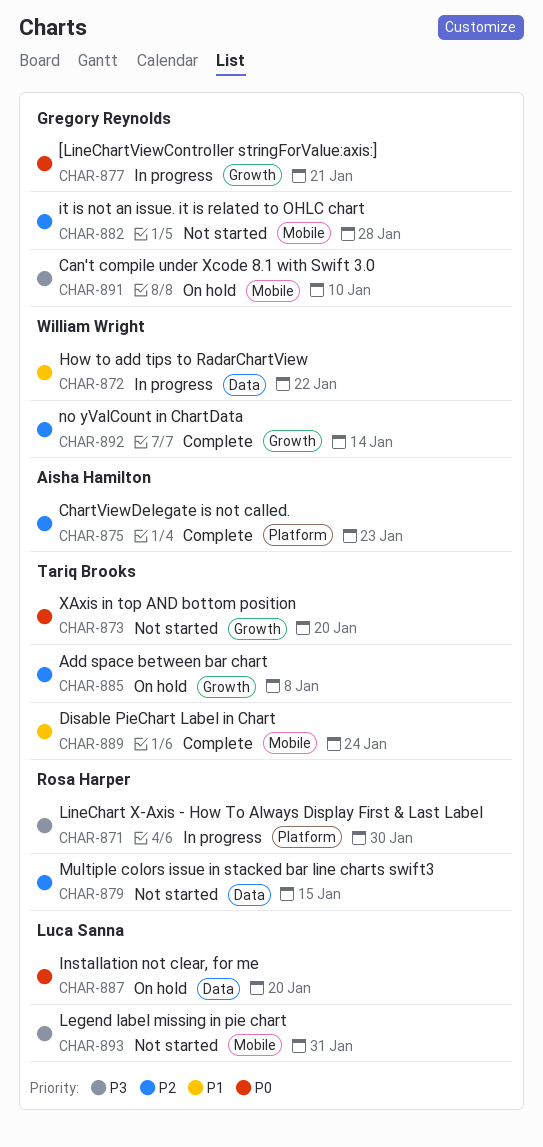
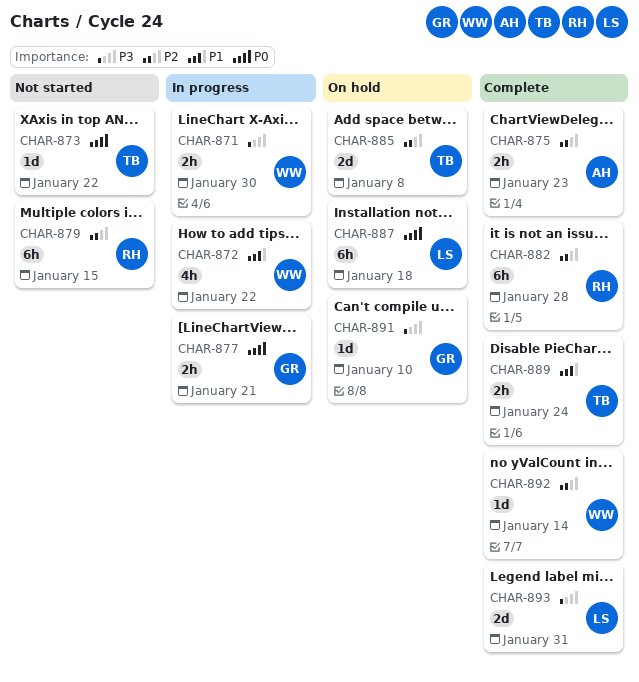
CHAR-871, owner: Rosa Harper -> William Wright
CHAR-873, due: Jan 20 -> Jan 22
CHAR-882, status: Not started -> Complete
CHAR-882, owner: Gregory Reynolds -> Rosa Harper
CHAR-887, due: Jan 20 -> Jan 18
CHAR-893, status: Not started -> Complete

